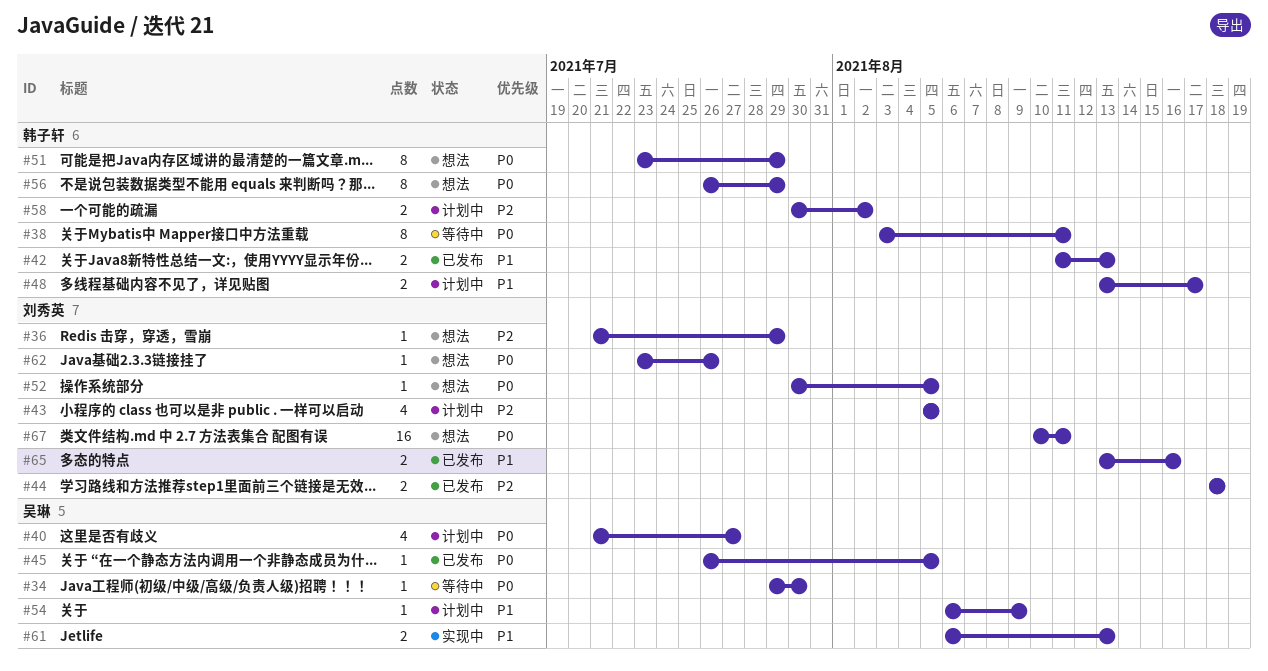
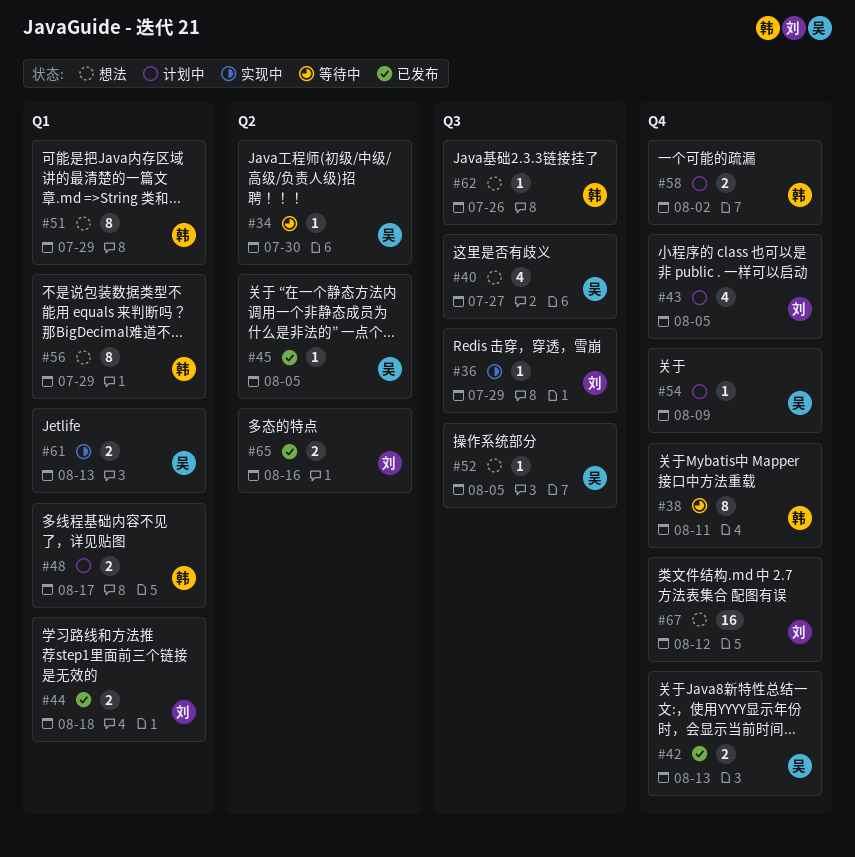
#36, status: 想法 -> 实现中
#40, status: 计划中 -> 想法
#42, owner: 韩子轩 -> 吴琳
#52, owner: 刘秀英 -> 吴琳
#62, owner: 刘秀英 -> 韩子轩
#67, due: Aug 11 -> Aug 12

